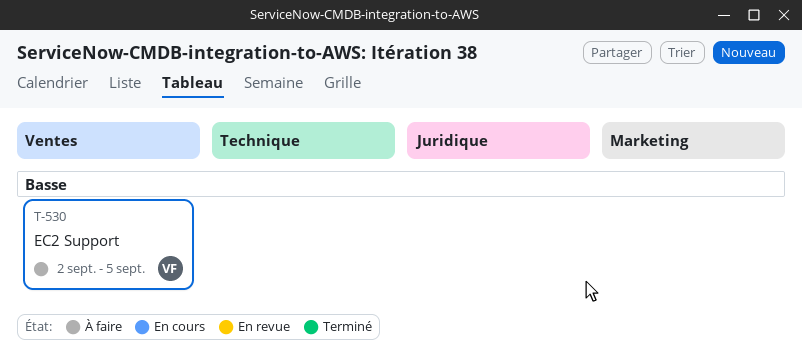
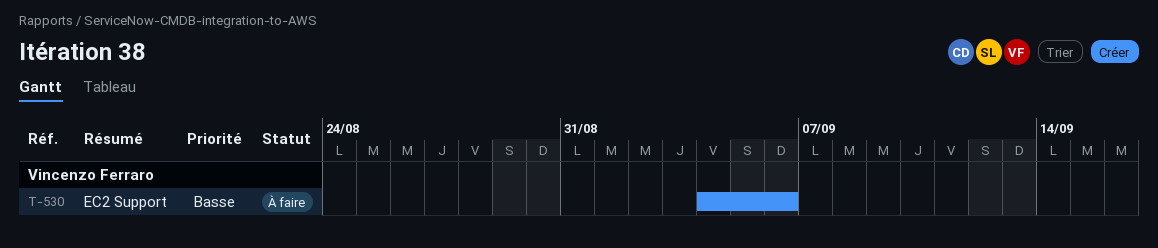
T-530, start: Sep 2 -> Sep 4
T-530, due: Sep 5 -> Sep 6

